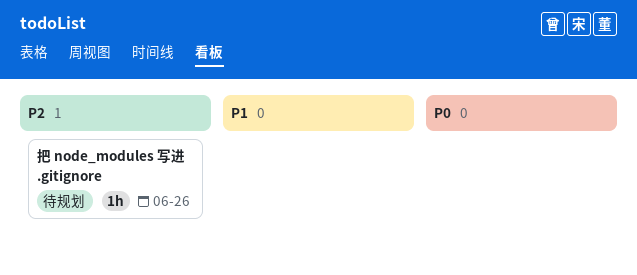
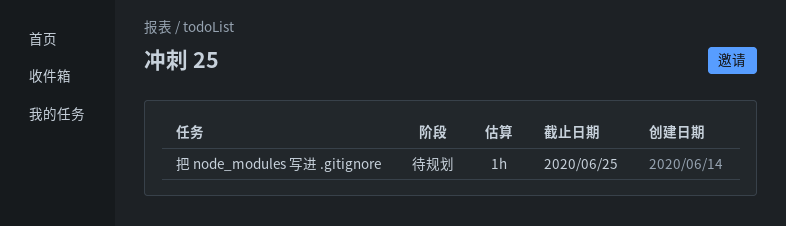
把 node_modules 写进 .gitignore, due: Jun 26 -> Jun 25

